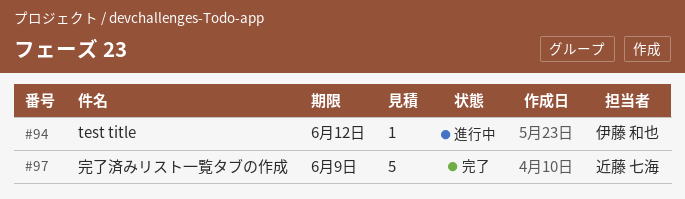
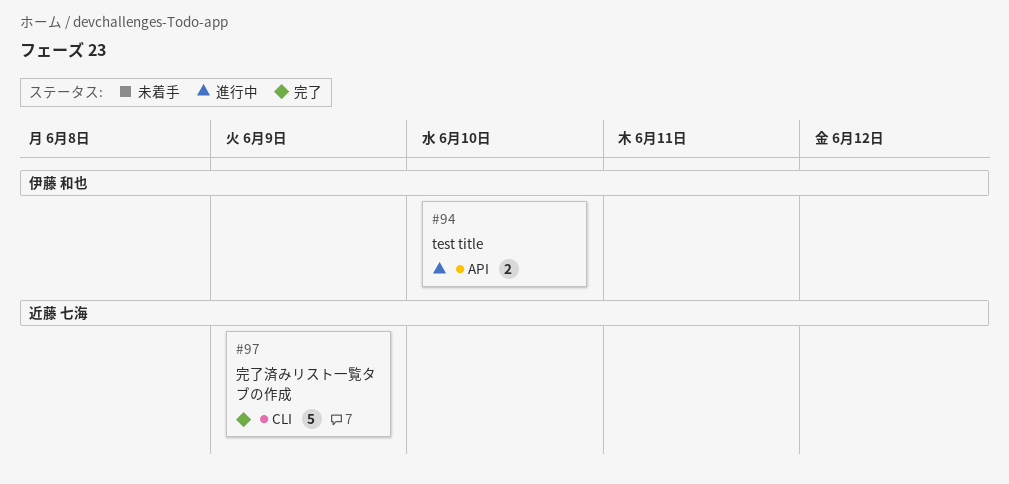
#94, estimate: 1 -> 2
#94, due: Jun 12 -> Jun 10

